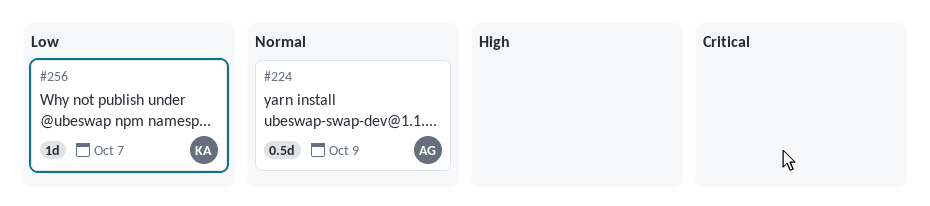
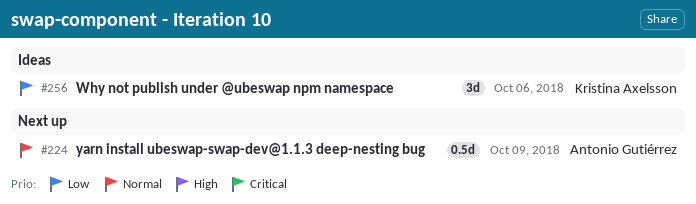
#256, estimate: 1d -> 3d
#256, due: Oct 7 -> Oct 6

